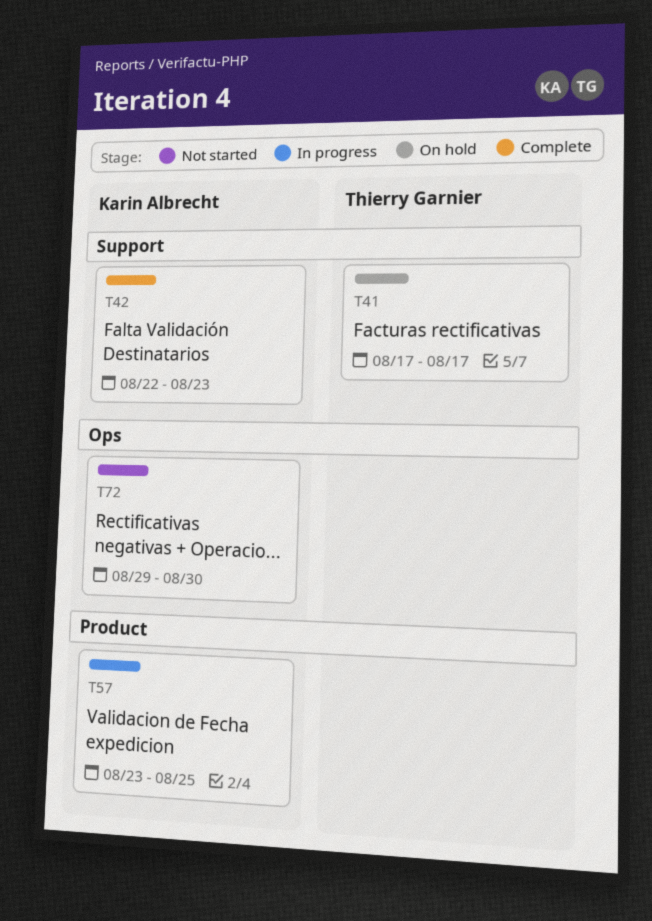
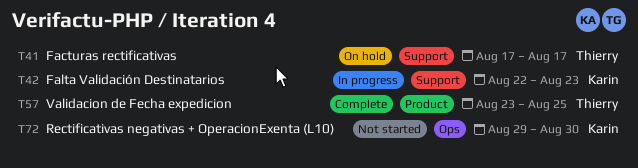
T42, status: Complete -> In progress
T57, status: In progress -> Complete
T57, owner: Karin Albrecht -> Thierry Garnier

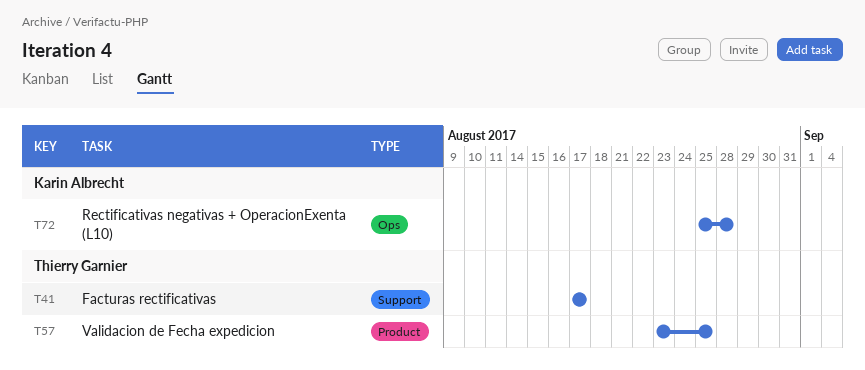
T42: present -> none
T72, start: Aug 29 -> Aug 25
T72, due: Aug 30 -> Aug 28

